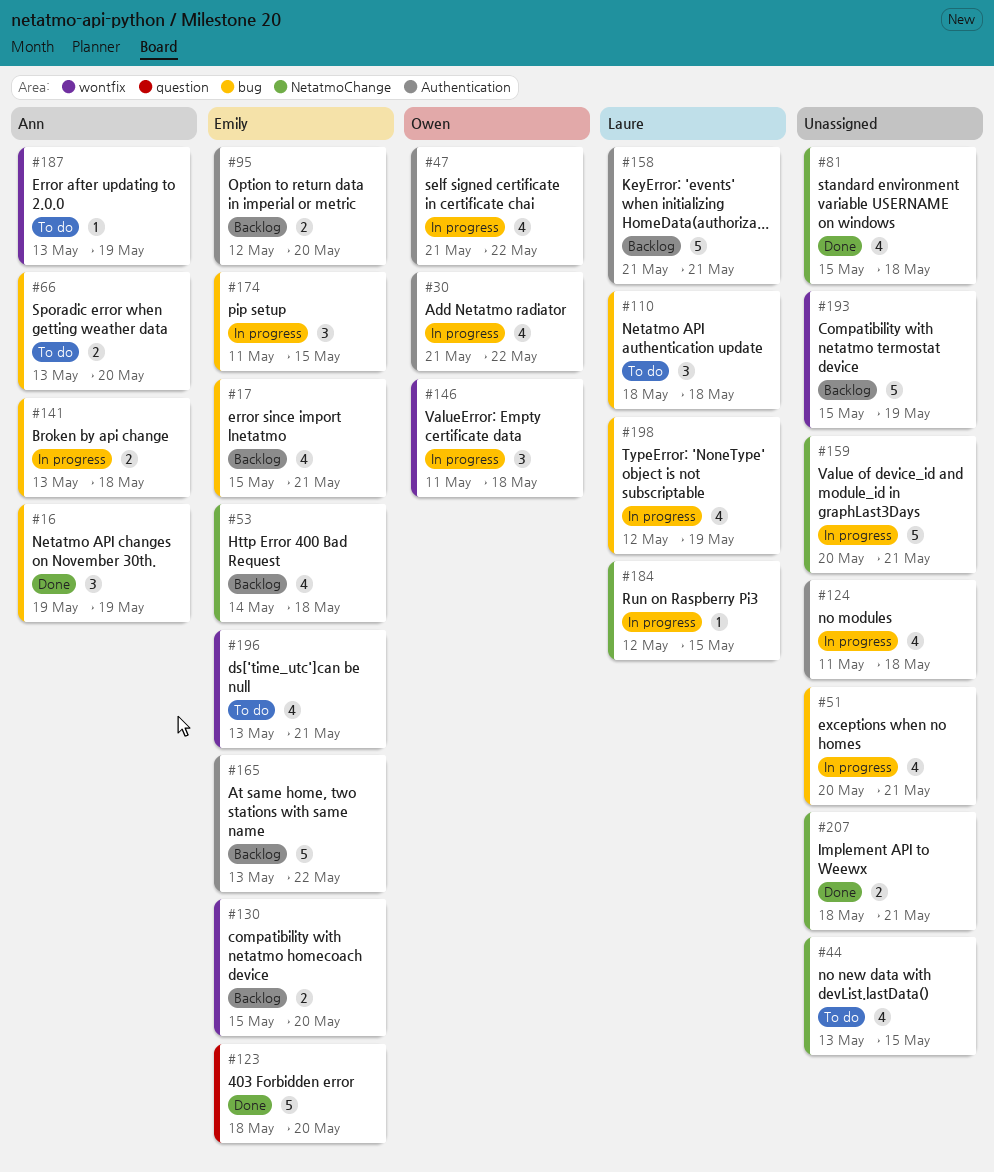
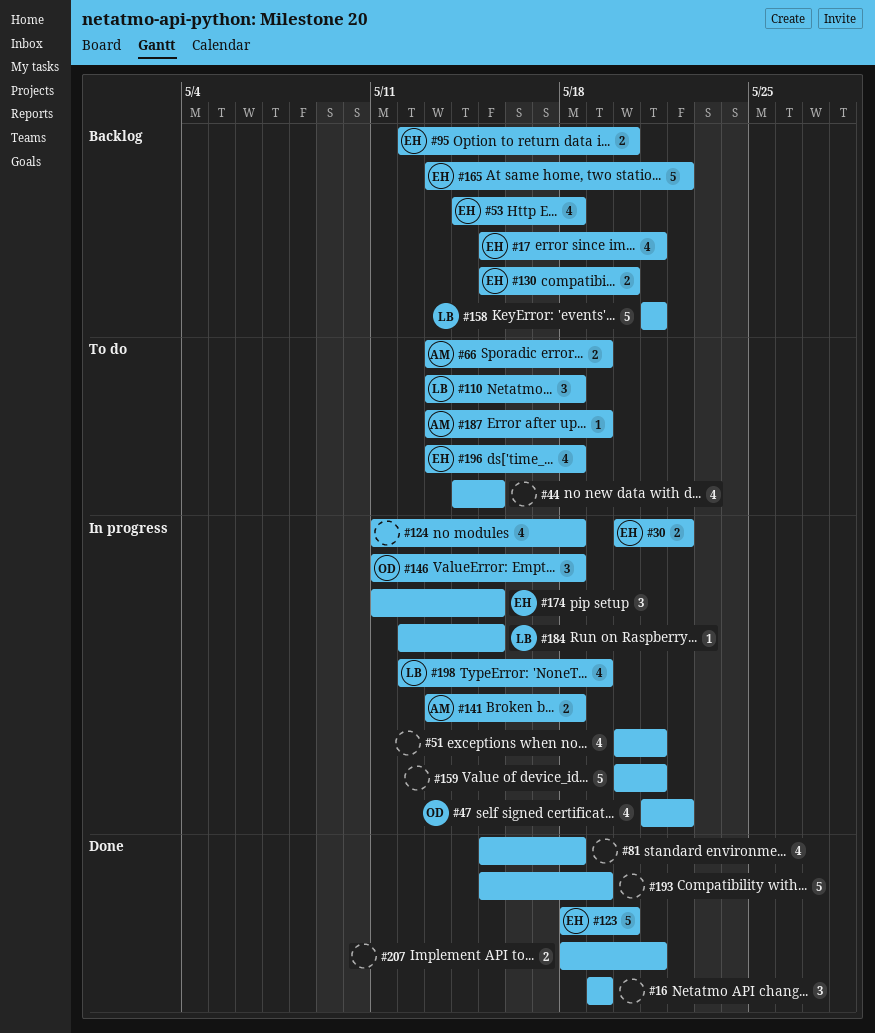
#16, owner: Ann -> none
#30, owner: Owen -> Emily
#30, estimate: 4 -> 2
#30, start: May 21 -> May 20
#44, start: May 13 -> May 14
#66, due: May 20 -> May 19
#110, start: May 18 -> May 13
#193, status: Backlog -> Done
#196, due: May 21 -> May 18

